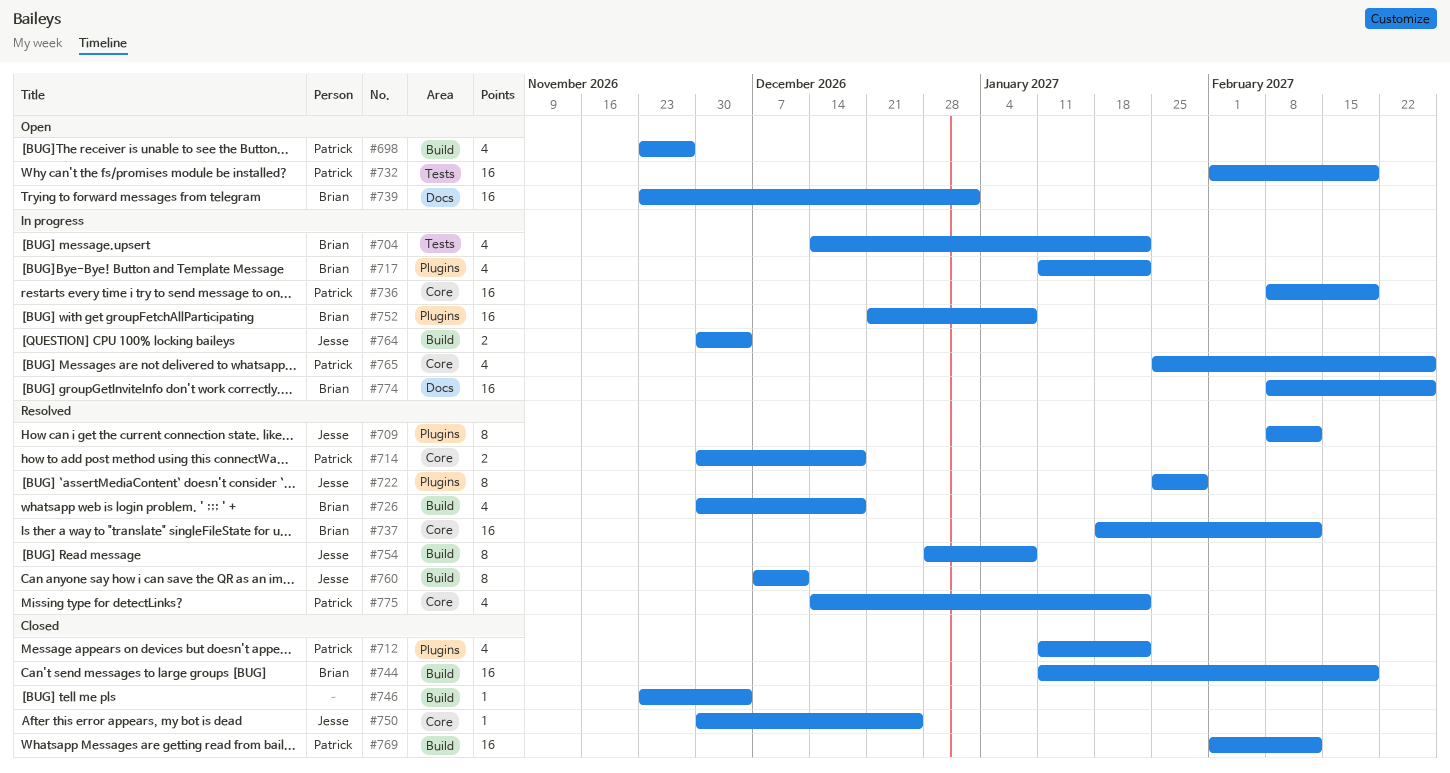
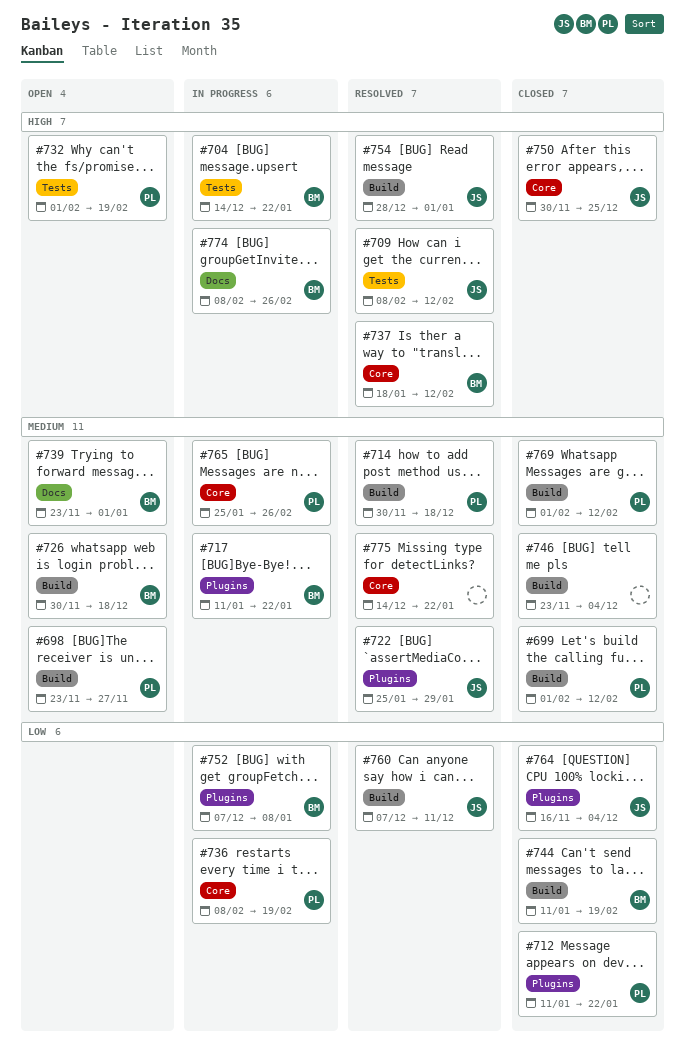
#699: none -> present
#709, label: Plugins -> Tests
#714, label: Core -> Build
#726, status: Resolved -> Open
#752, start: Dec 21 -> Dec 7
#754, due: Jan 8 -> Jan 1
#764, status: In progress -> Closed
#764, label: Build -> Plugins
#764, start: Nov 30 -> Nov 16
#775, owner: Patrick -> none

